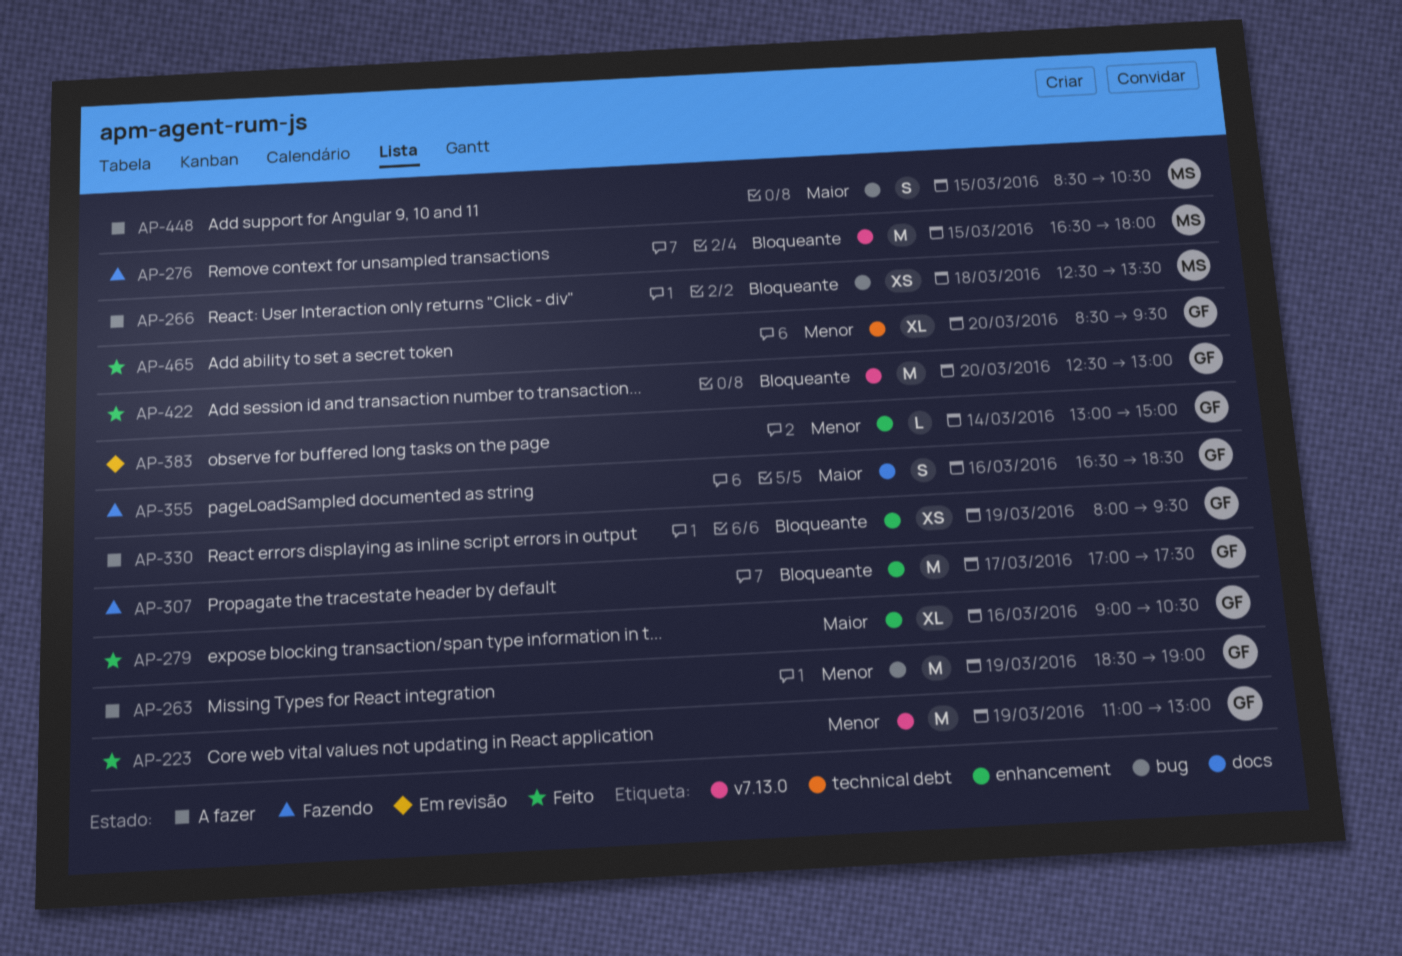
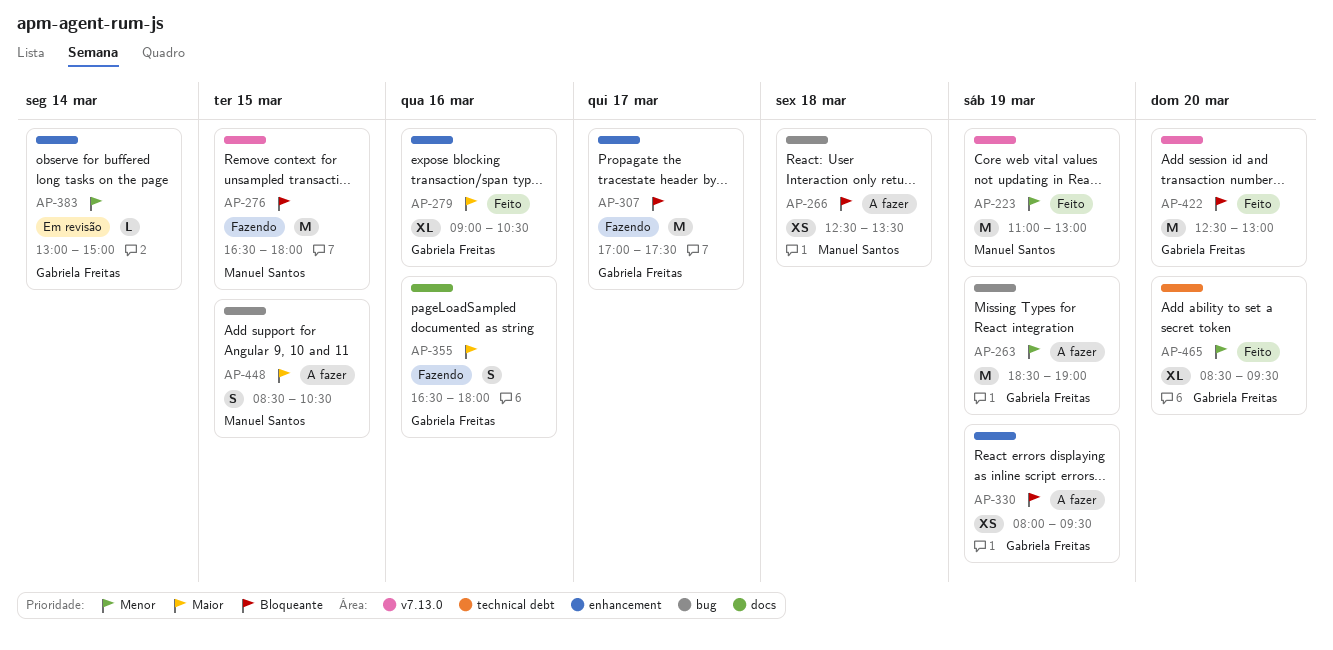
AP-223, owner: Gabriela Freitas -> Manuel Santos
AP-355, ends: 18:30 -> 18:00

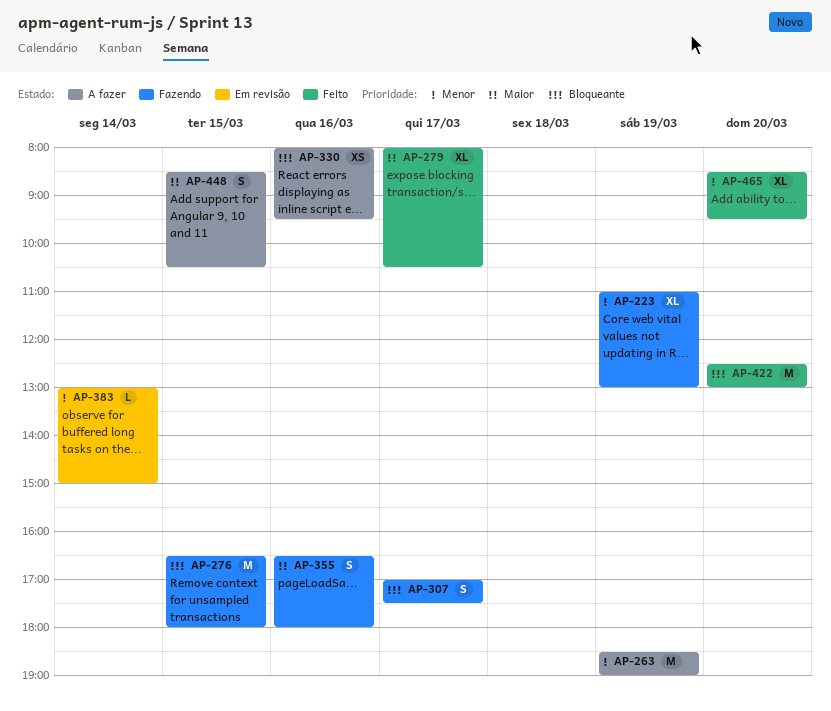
AP-223, status: Feito -> Fazendo
AP-223, estimate: M -> XL
AP-266: present -> none
AP-279, day: Mar 16 -> Mar 17
AP-279, begins: 09:00 -> 08:00
AP-307, estimate: M -> S
AP-330, day: Mar 19 -> Mar 16

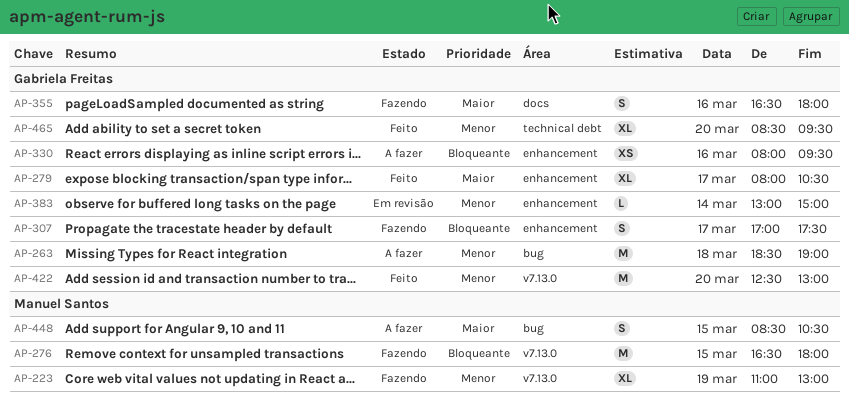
AP-263, day: Mar 19 -> Mar 18
AP-422, priority: Bloqueante -> Menor

